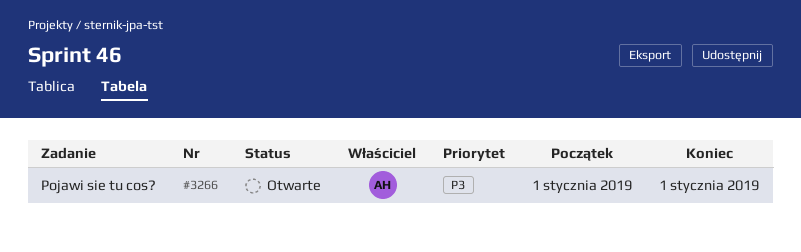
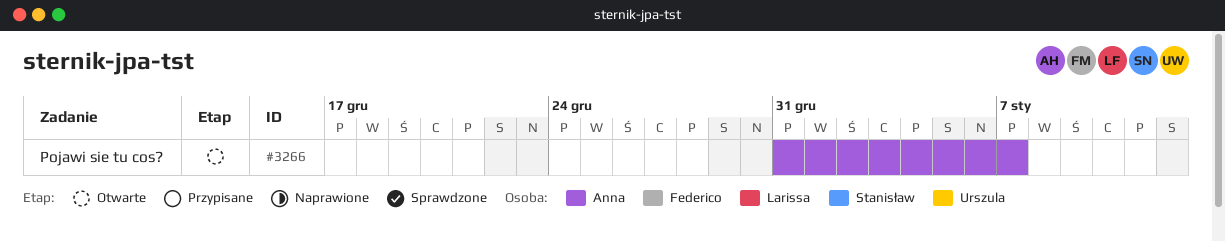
#3266, start: Jan 1 -> Dec 31
#3266, due: Jan 1 -> Jan 7

